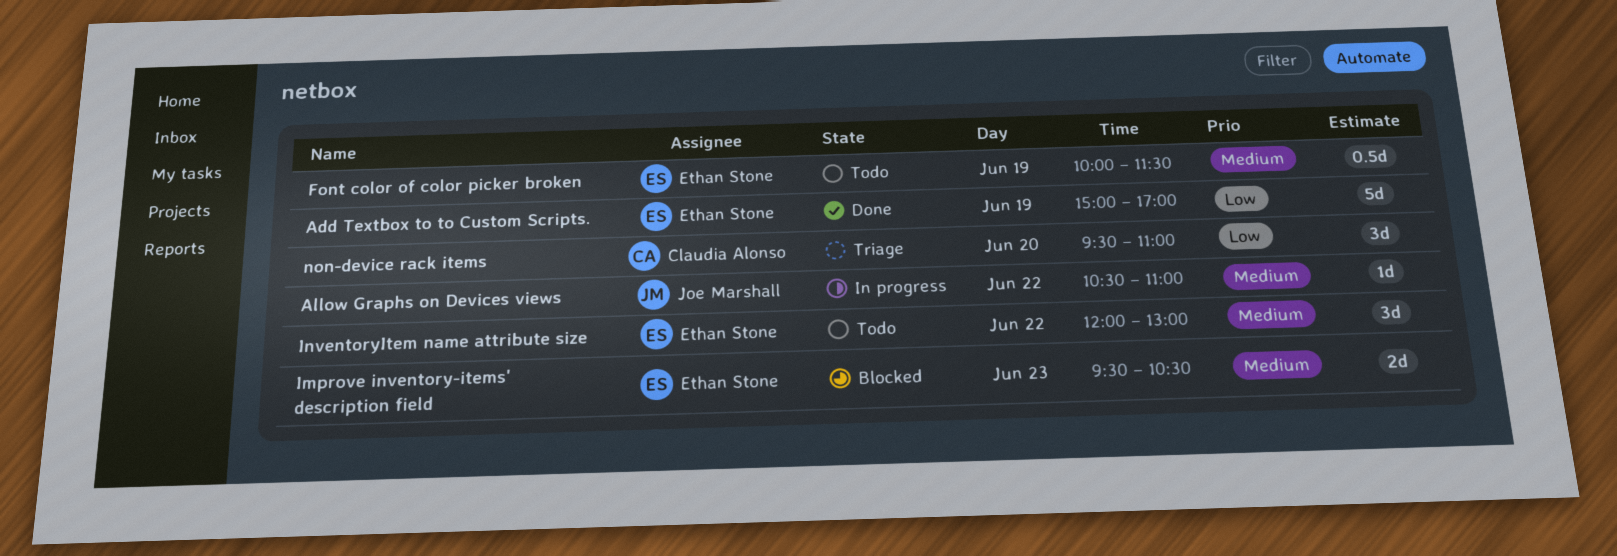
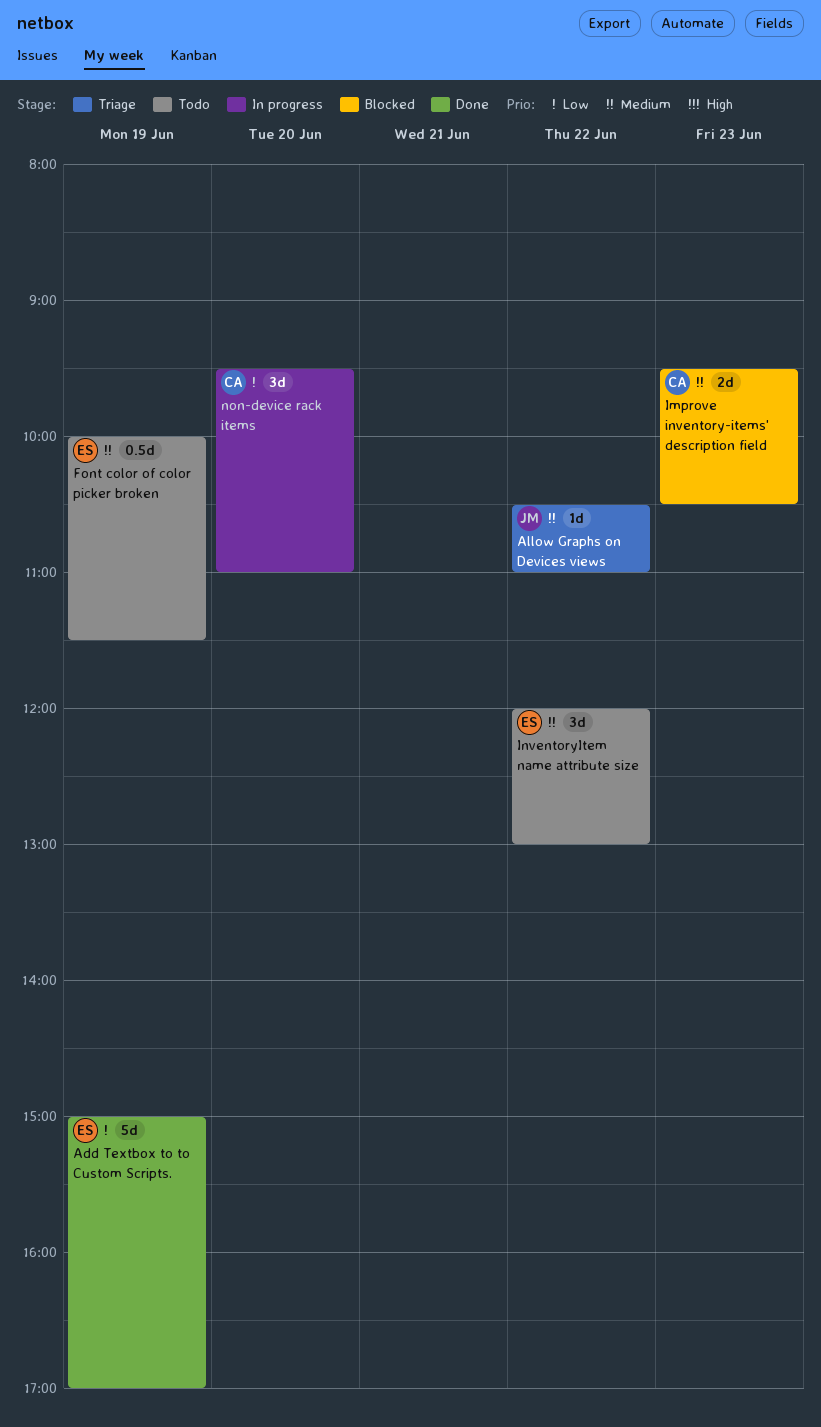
Allow Graphs on Devices views, status: In progress -> Triage
Improve inventory-items' description field, owner: Ethan Stone -> Claudia Alonso
non-device rack items, status: Triage -> In progress

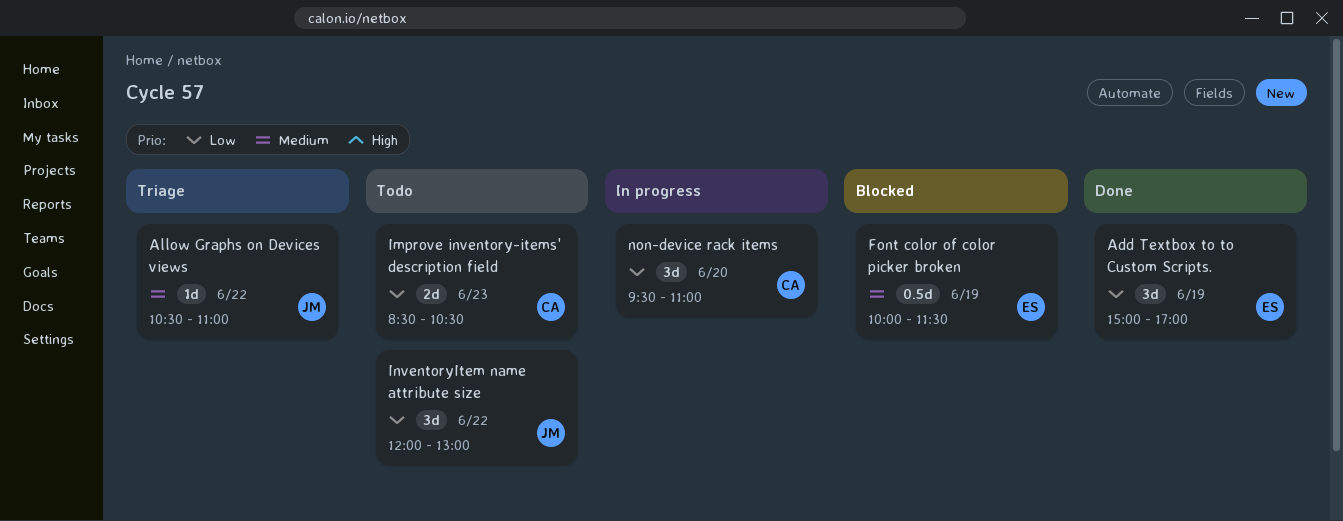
Add Textbox to to Custom Scripts., estimate: 5d -> 3d
Font color of color picker broken, status: Todo -> Blocked
Improve inventory-items' description field, status: Blocked -> Todo
Improve inventory-items' description field, priority: Medium -> Low
Improve inventory-items' description field, begins: 09:30 -> 08:30
InventoryItem name attribute size, owner: ES -> JM
InventoryItem name attribute size, priority: Medium -> Low

